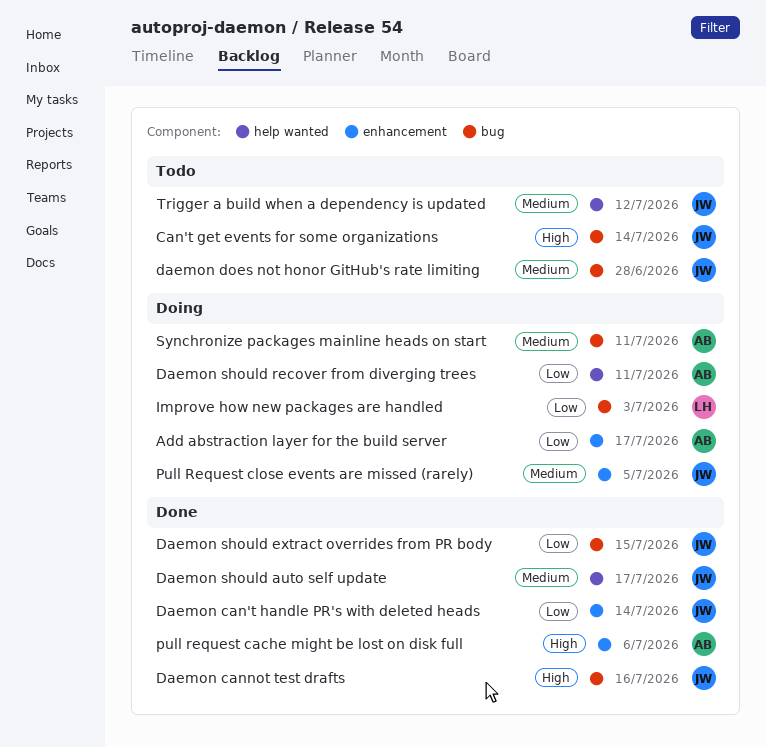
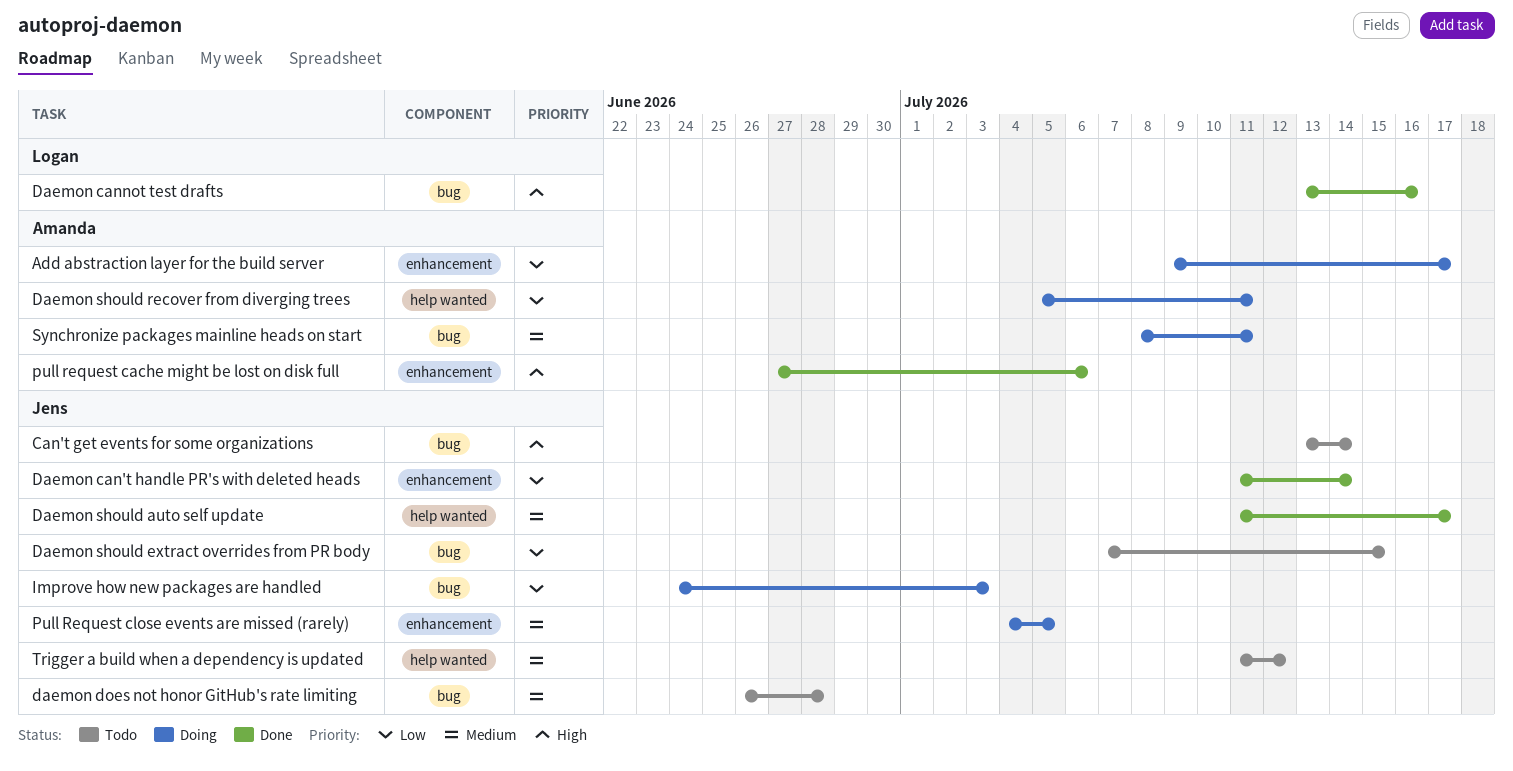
Daemon cannot test drafts, owner: Jens -> Logan
Daemon should extract overrides from PR body, status: Done -> Todo
Improve how new packages are handled, owner: Logan -> Jens

